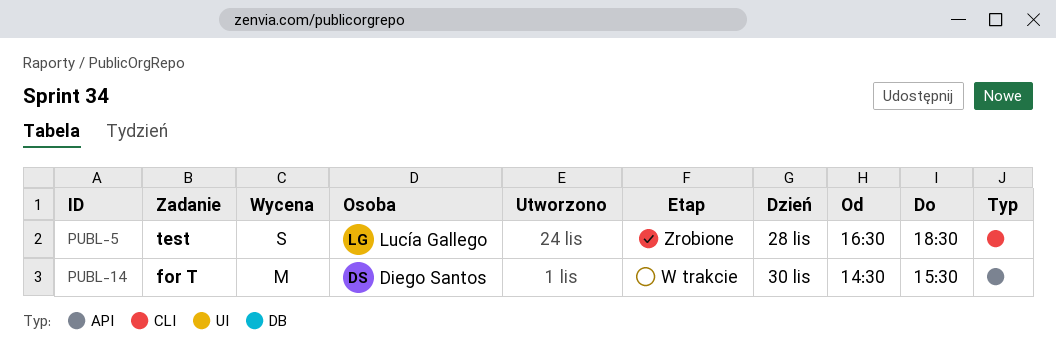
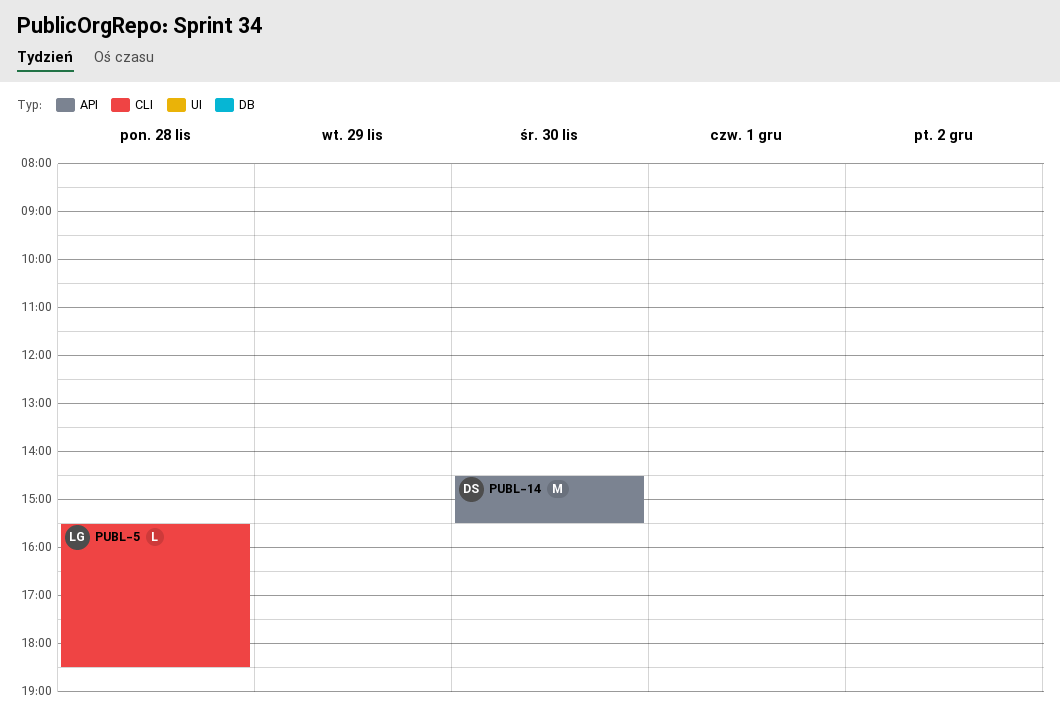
PUBL-5, estimate: S -> L
PUBL-5, begins: 16:30 -> 15:30

